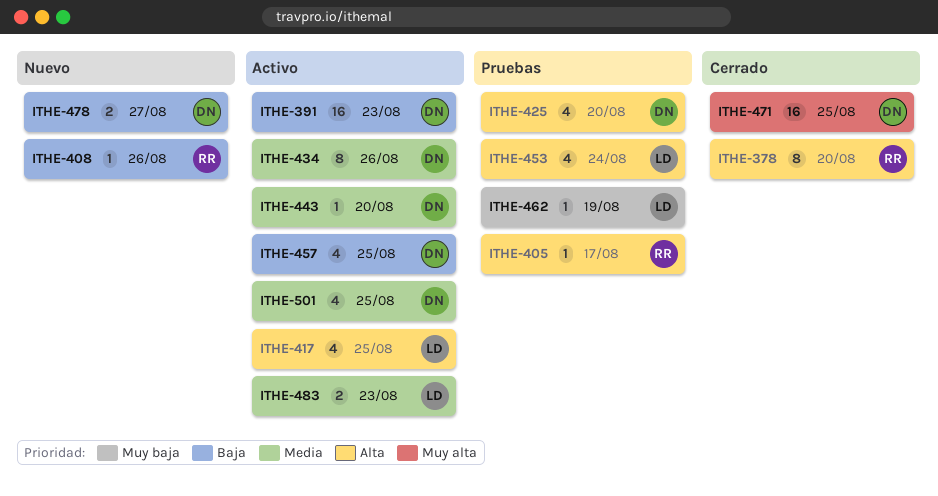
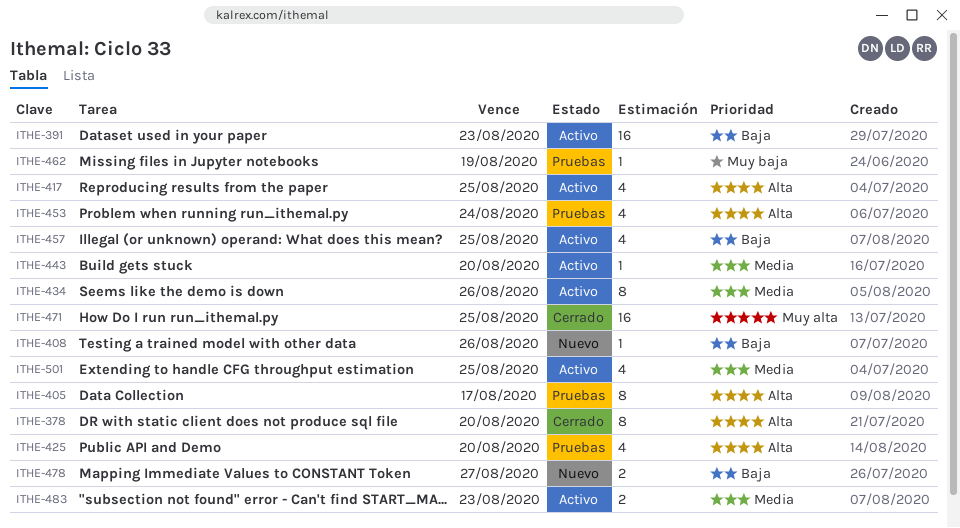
ITHE-405, estimate: 1 -> 8

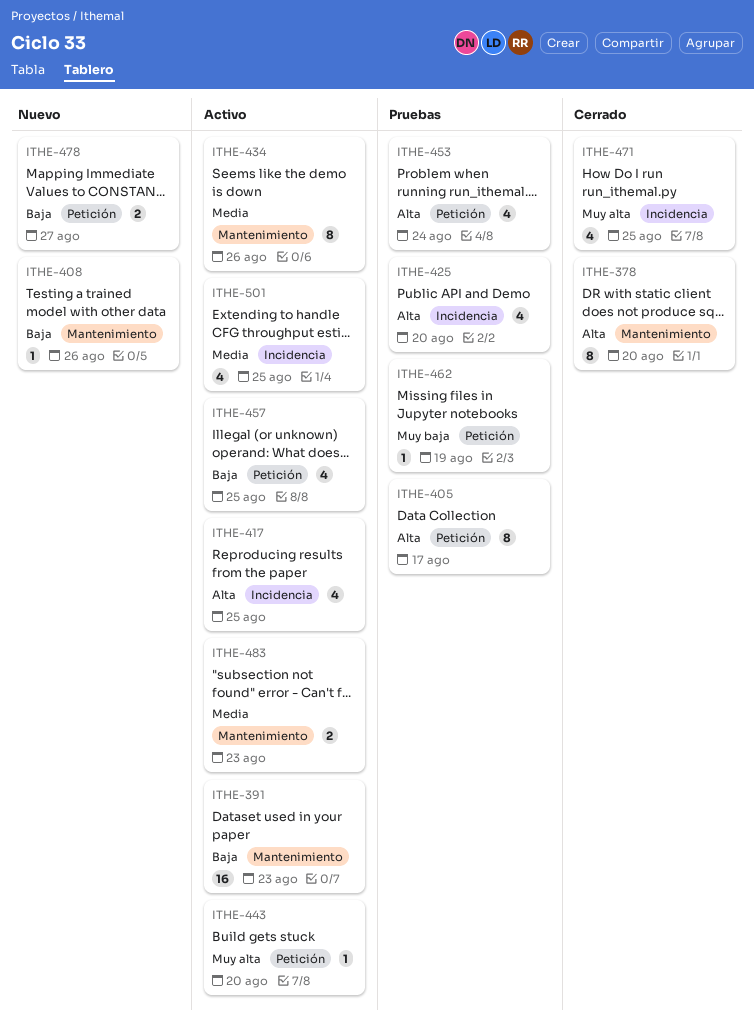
ITHE-443, priority: Media -> Muy alta
ITHE-471, estimate: 16 -> 4

